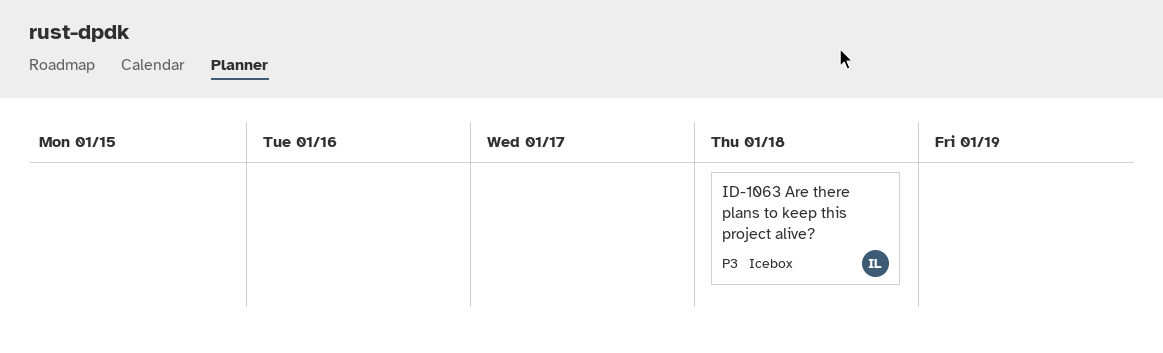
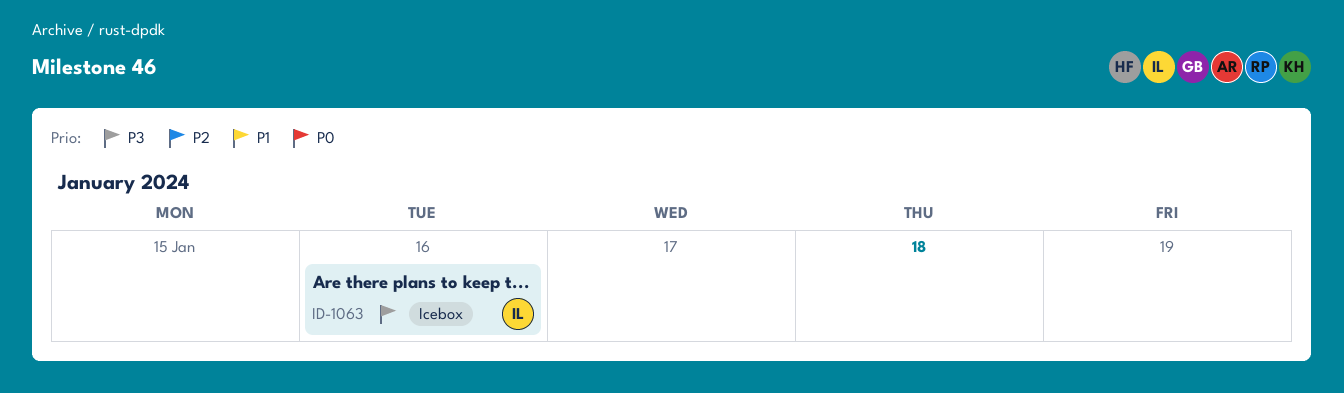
ID-1063, due: Jan 18 -> Jan 16

